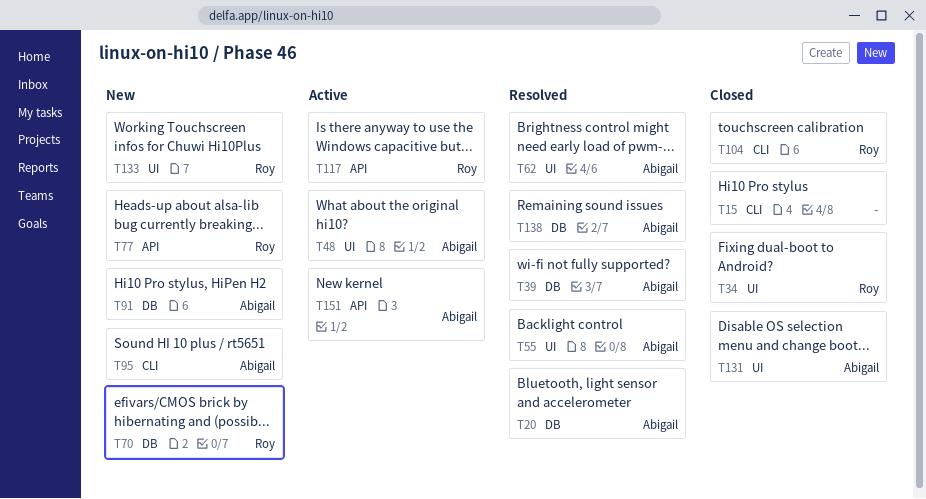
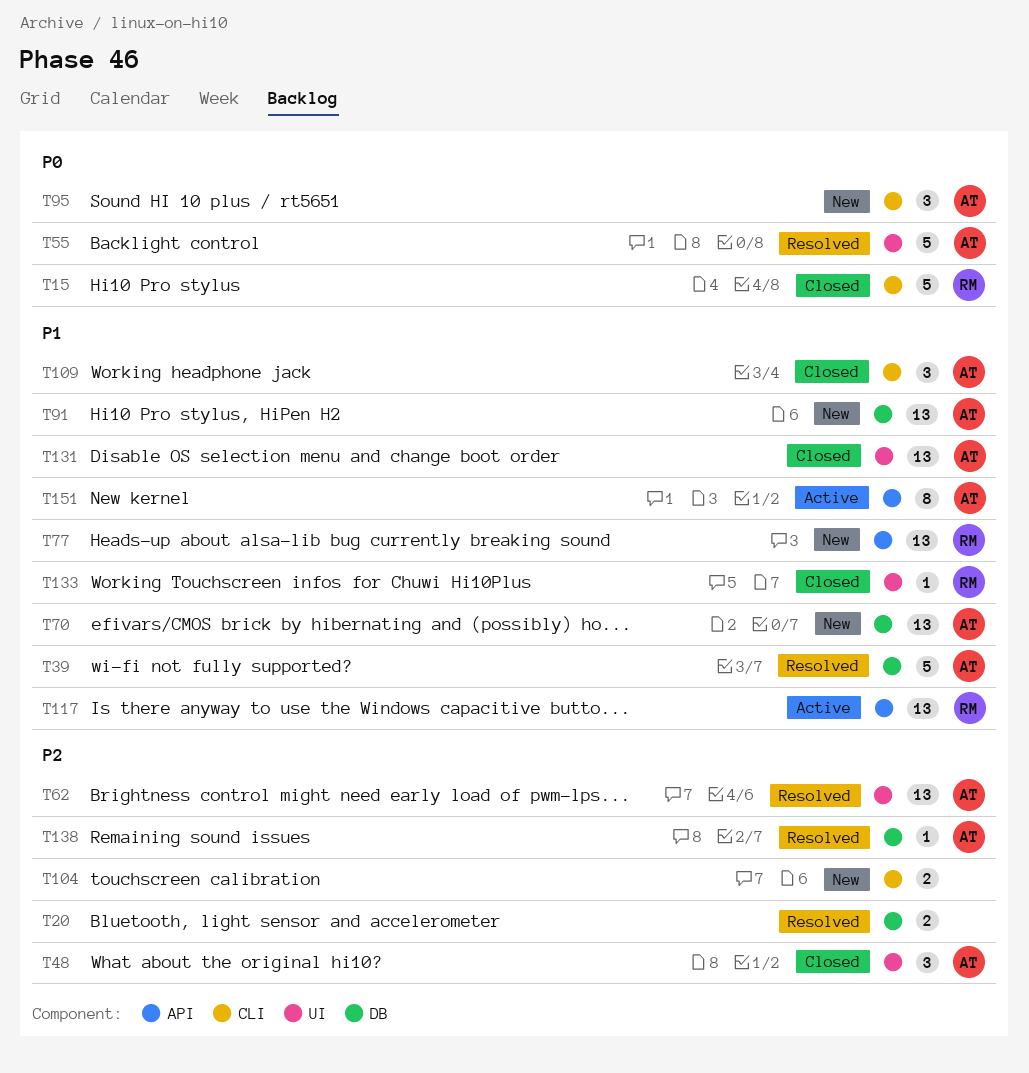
T15, owner: none -> Roy
T20, owner: Abigail -> none
T34: present -> none
T48, status: Active -> Closed
T70, owner: Roy -> Abigail
T104, status: Closed -> New
T104, owner: Roy -> none
T109: none -> present
T133, status: New -> Closed

